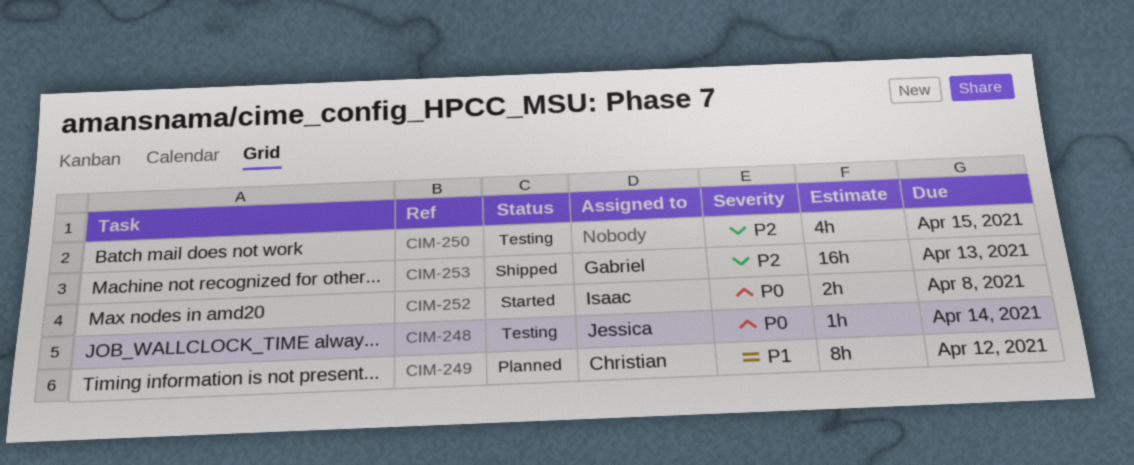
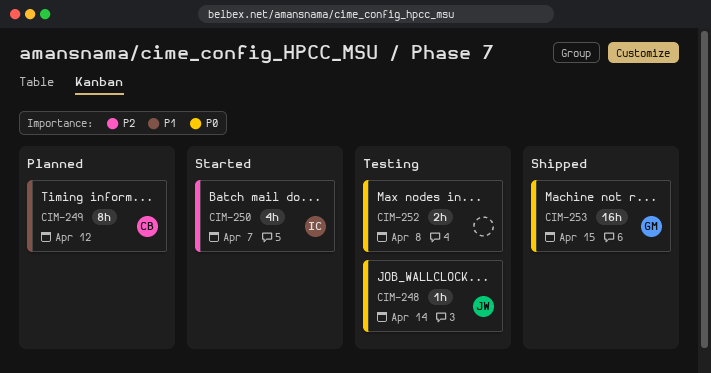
CIM-250, status: Testing -> Started
CIM-250, owner: none -> Isaac
CIM-250, due: Apr 15 -> Apr 7
CIM-252, status: Started -> Testing
CIM-252, owner: Isaac -> none
CIM-253, priority: P2 -> P0
CIM-253, due: Apr 13 -> Apr 15

